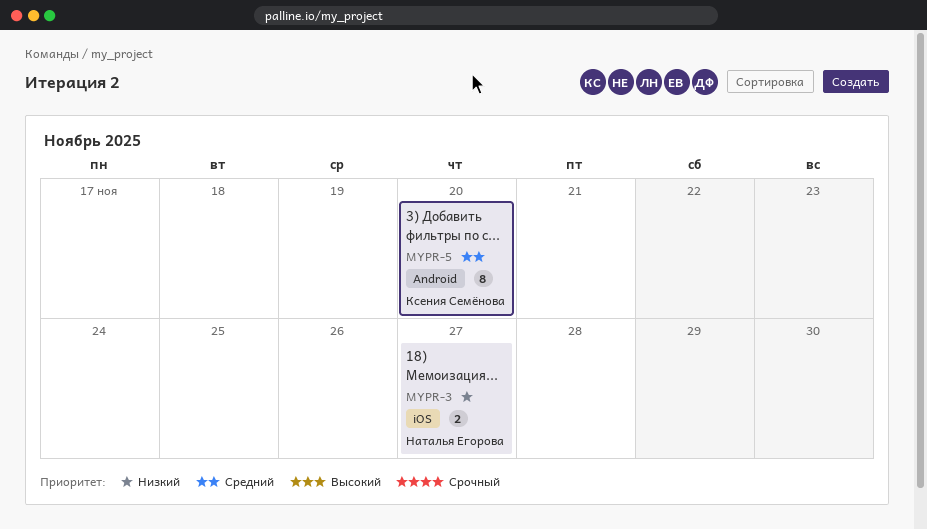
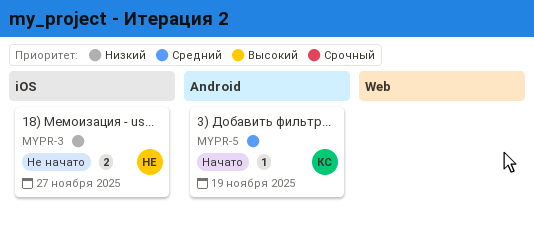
MYPR-5, estimate: 8 -> 1
MYPR-5, due: Nov 20 -> Nov 19

